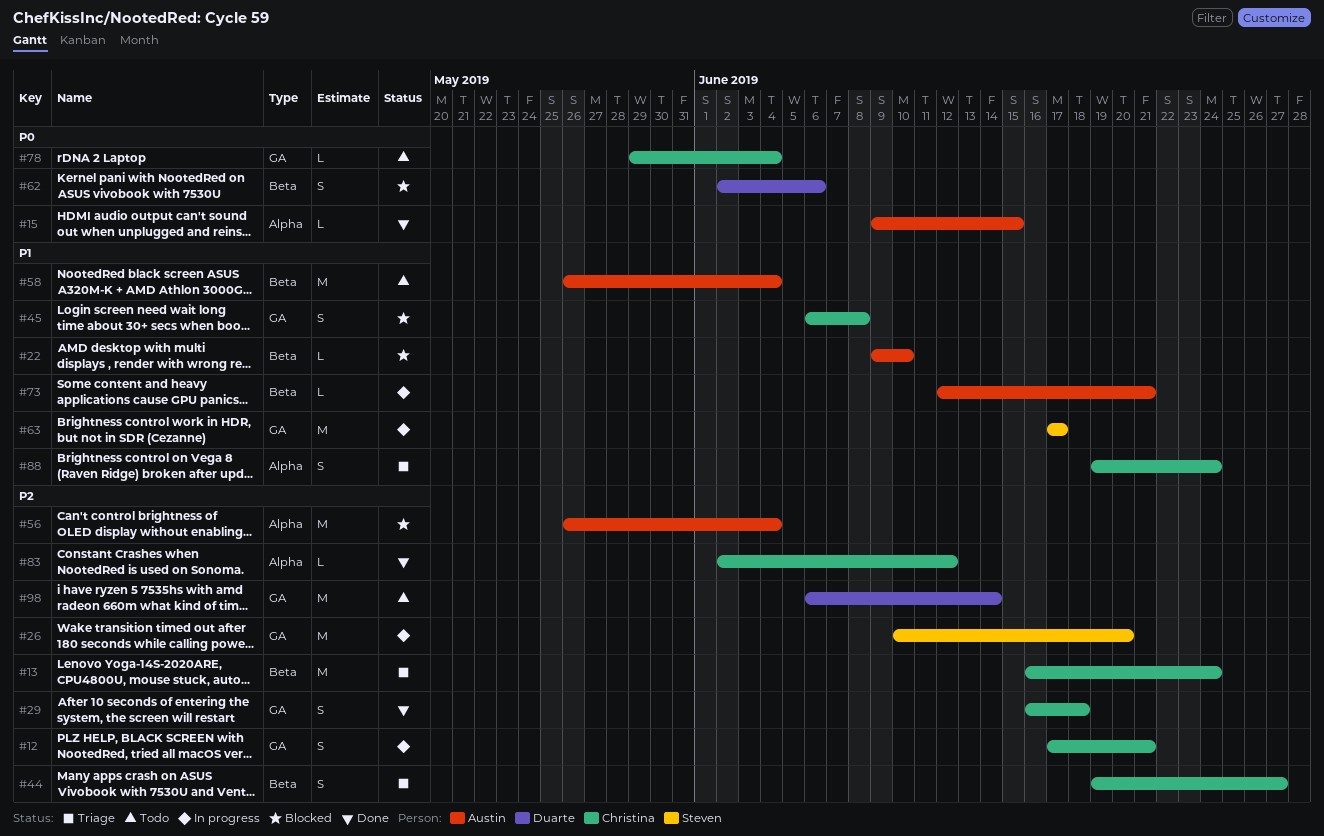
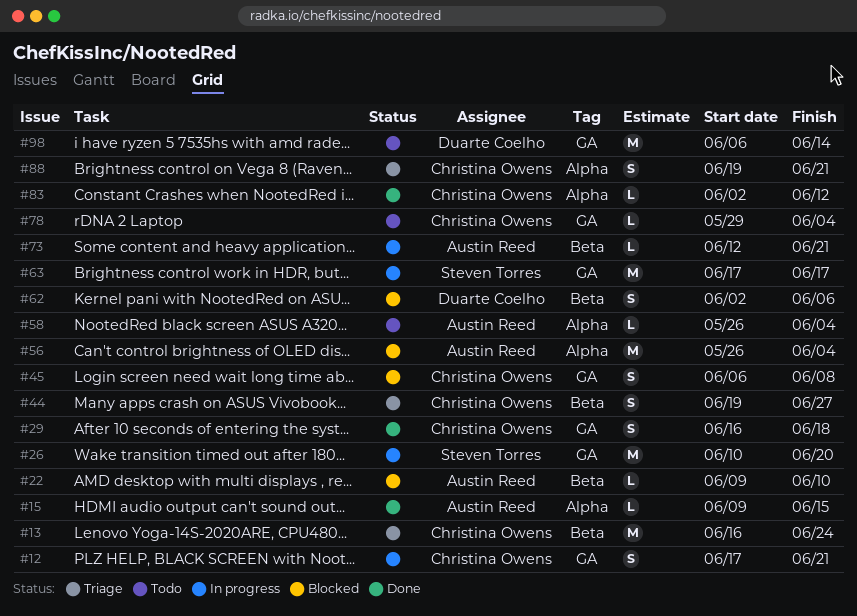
#58, label: Beta -> Alpha
#58, estimate: M -> L
#88, due: Jun 24 -> Jun 21

